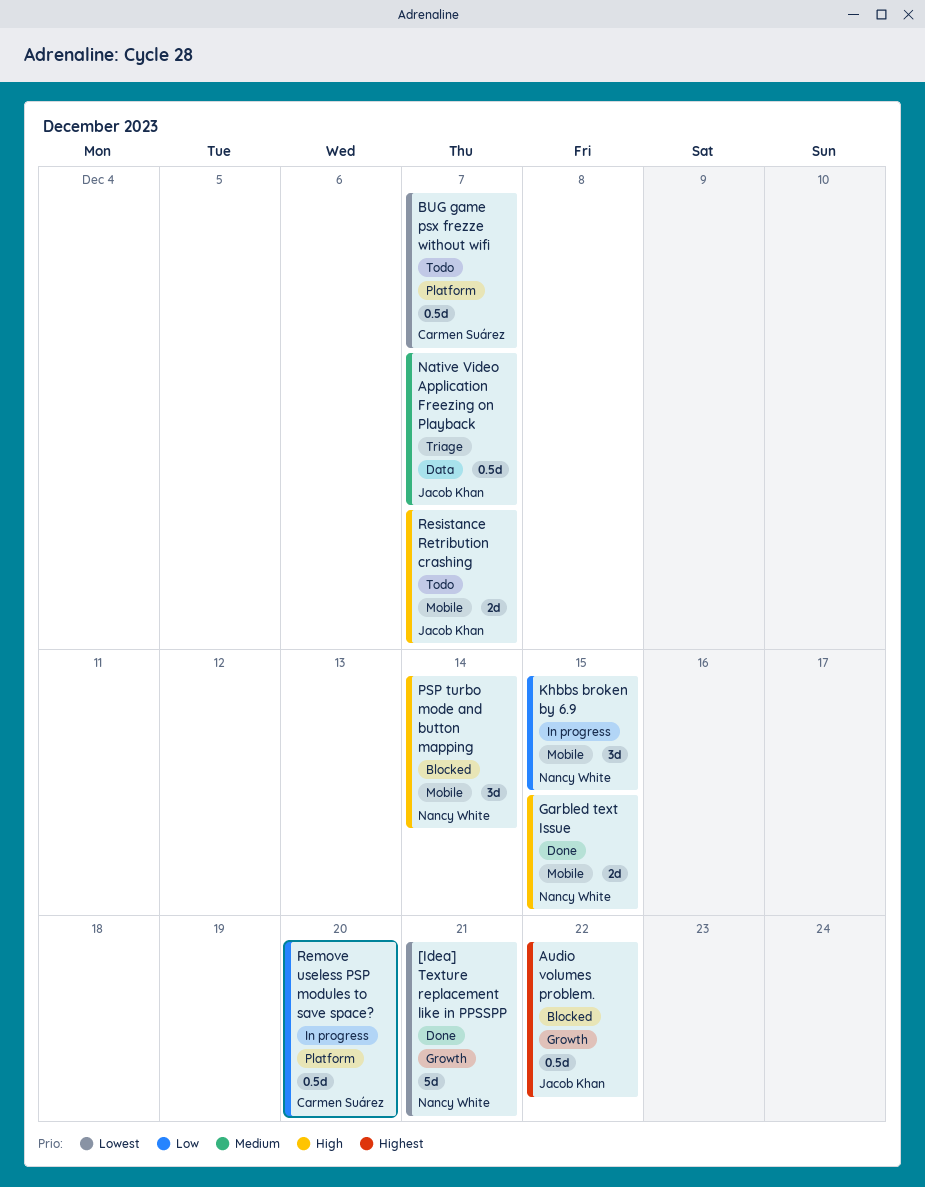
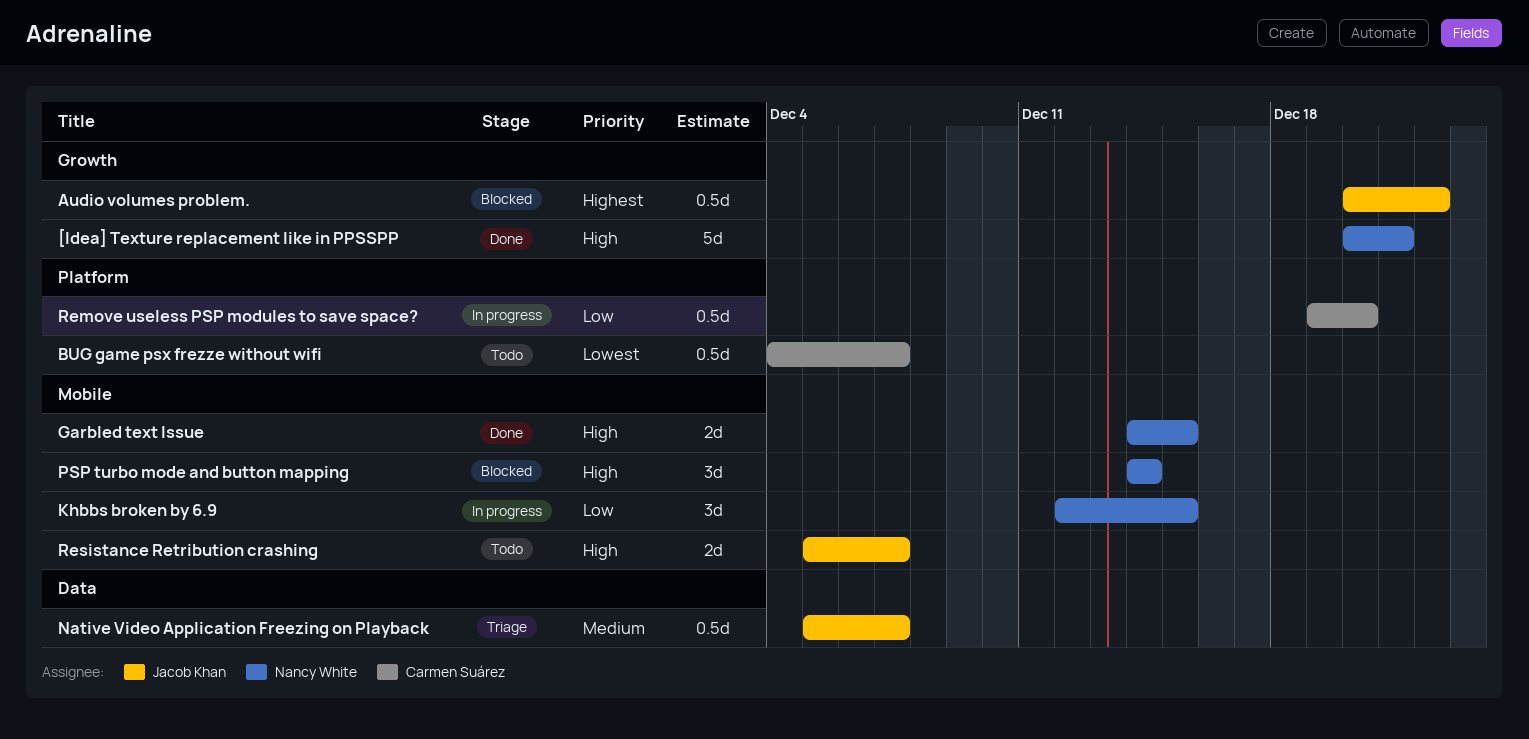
[Idea] Texture replacement like in PPSSPP, priority: Lowest -> High

